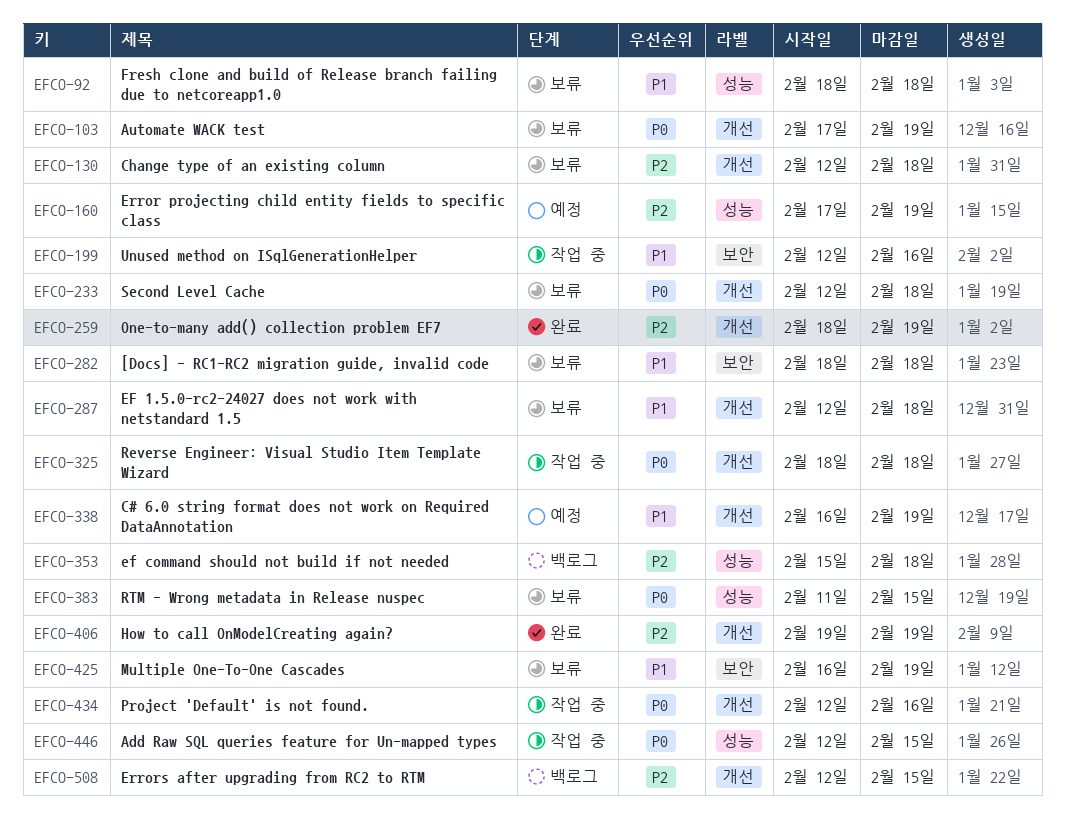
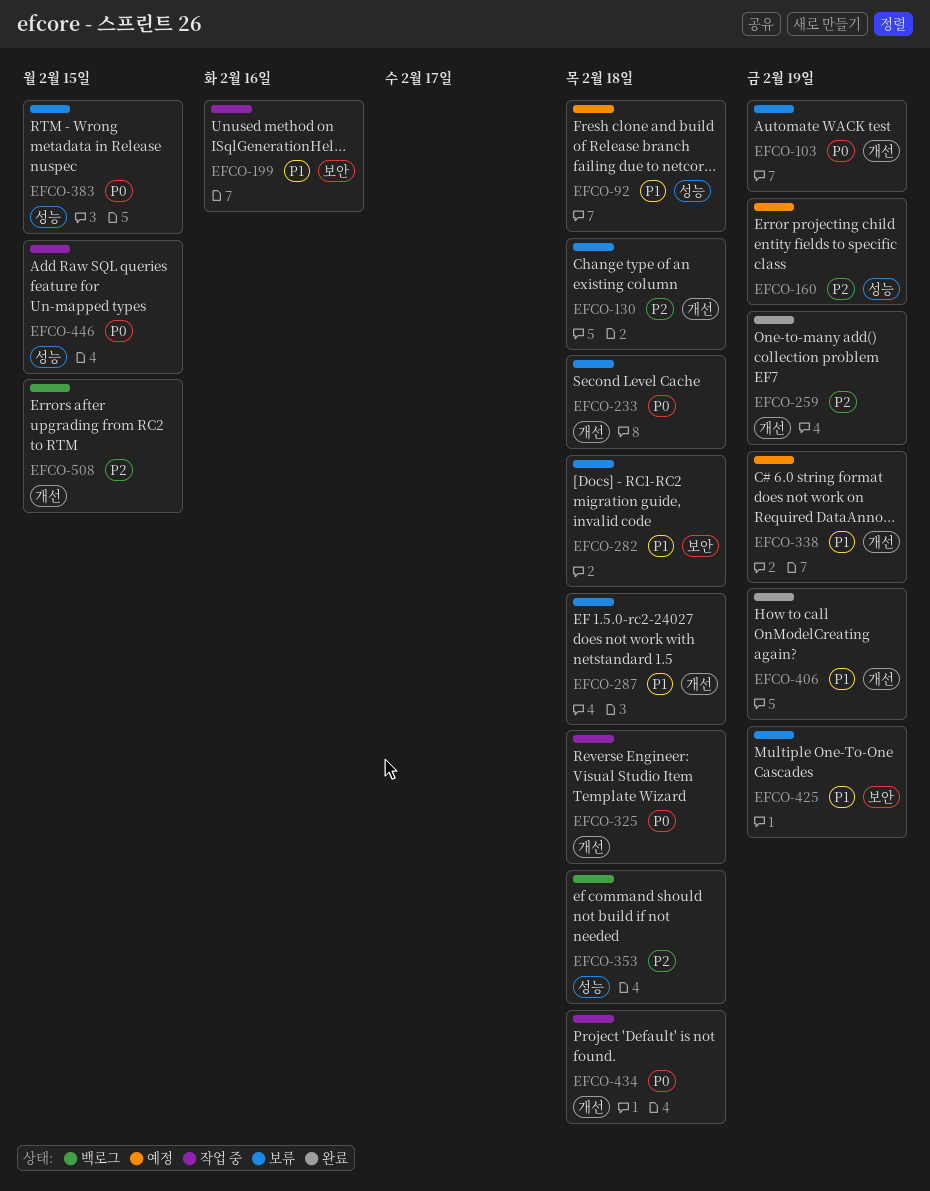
EFCO-92, status: 보류 -> 예정
EFCO-406, priority: P2 -> P1
EFCO-434, due: Feb 16 -> Feb 18

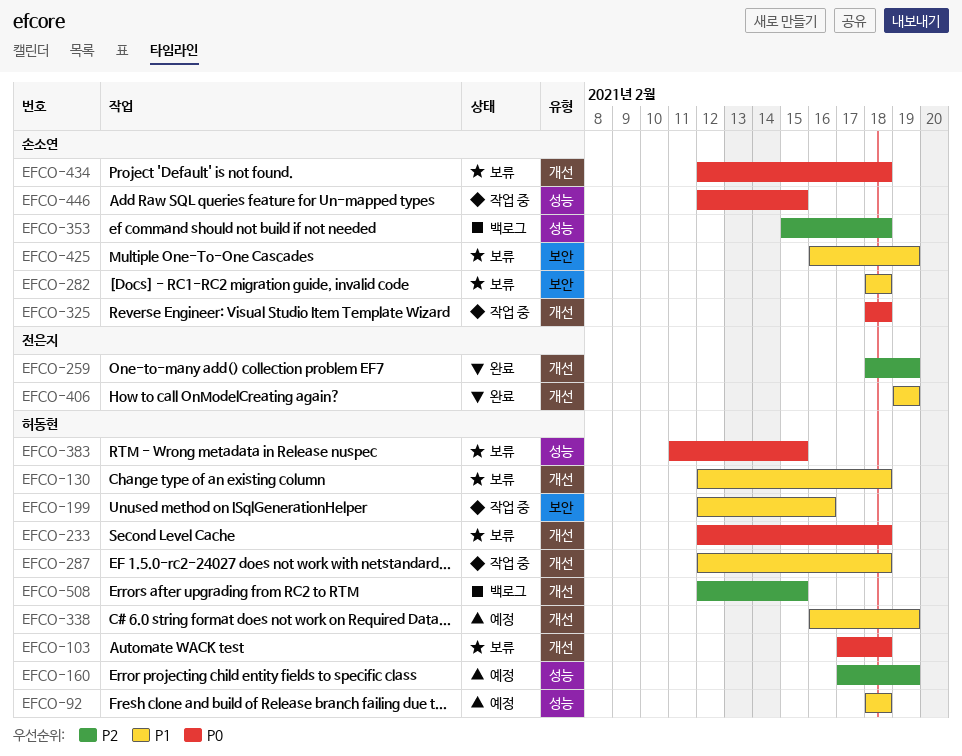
EFCO-103, due: Feb 19 -> Feb 18
EFCO-130, priority: P2 -> P1
EFCO-287, status: 보류 -> 작업 중
EFCO-434, status: 작업 중 -> 보류

